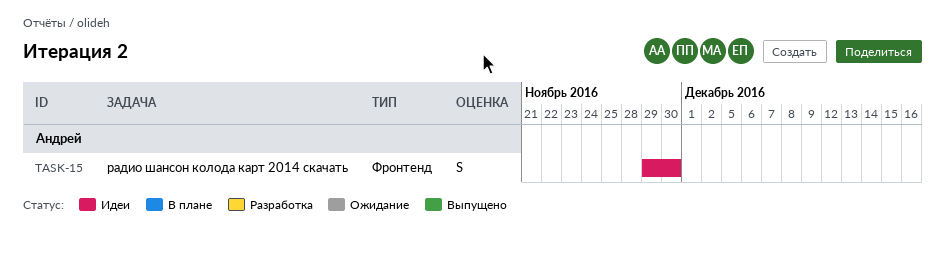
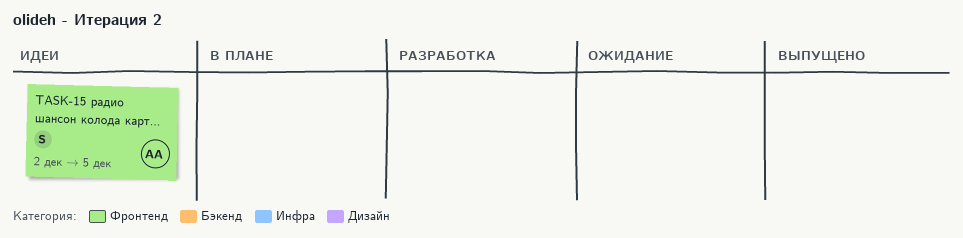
TASK-15, start: Nov 29 -> Dec 2
TASK-15, due: Nov 30 -> Dec 5

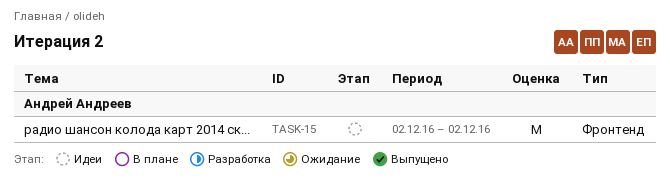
TASK-15, estimate: S -> M
TASK-15, due: Dec 5 -> Dec 2

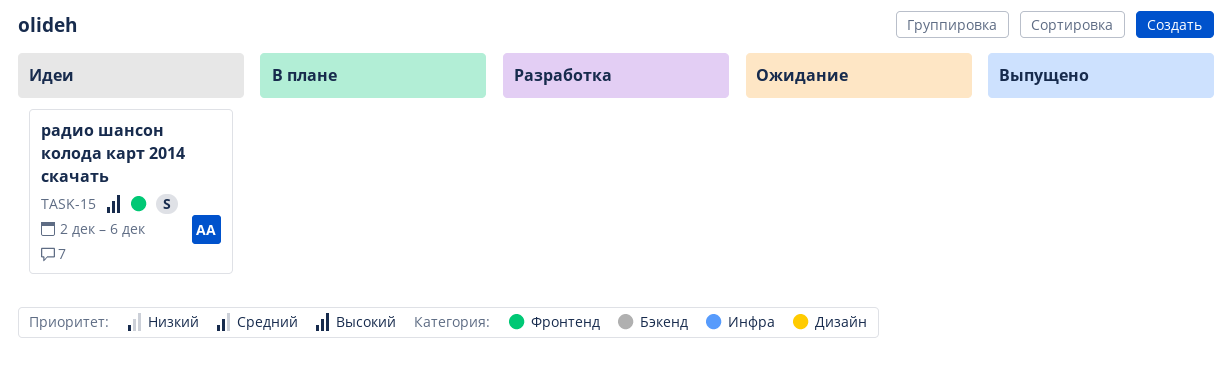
TASK-15, estimate: M -> S
TASK-15, due: Dec 2 -> Dec 6

